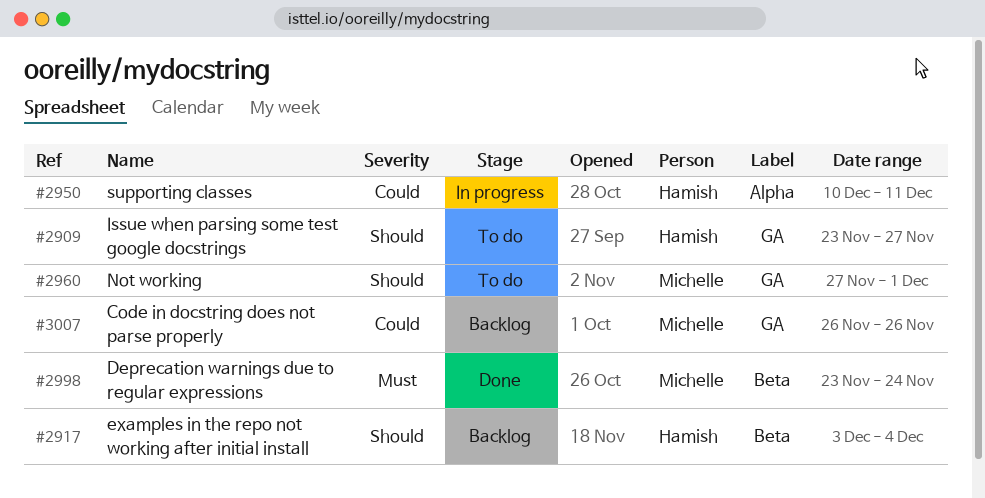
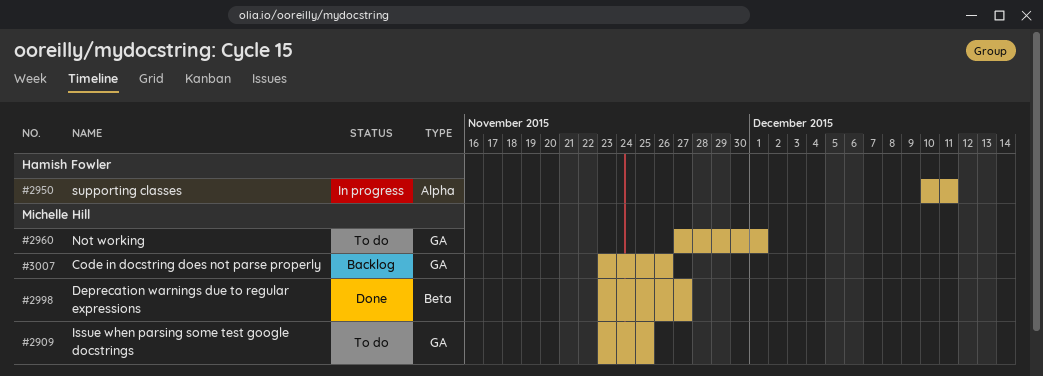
#2909, owner: Hamish Fowler -> Michelle Hill
#2909, due: Nov 27 -> Nov 25
#2917: present -> none
#2998, due: Nov 24 -> Nov 27
#3007, start: Nov 26 -> Nov 23

